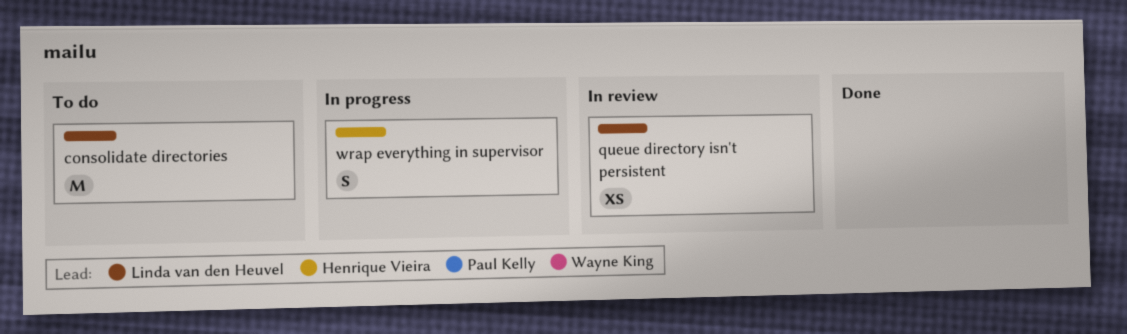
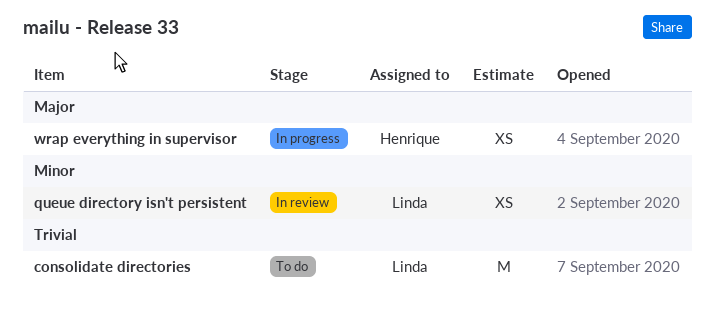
wrap everything in supervisor, estimate: S -> XS

